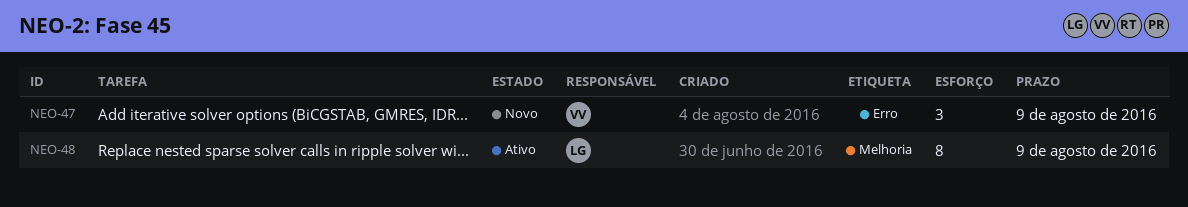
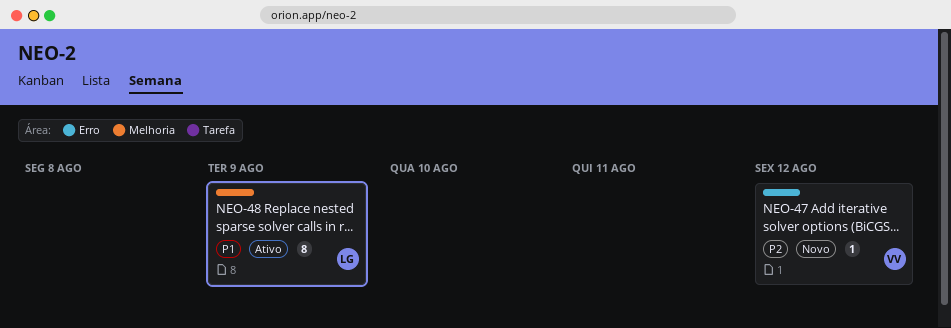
NEO-47, estimate: 3 -> 1
NEO-47, due: Aug 9 -> Aug 12

